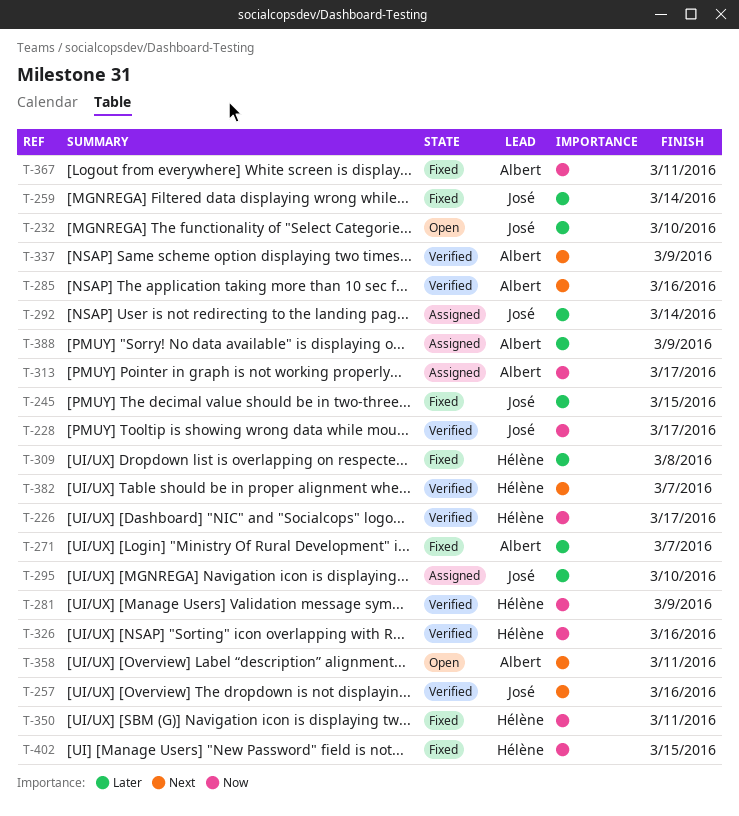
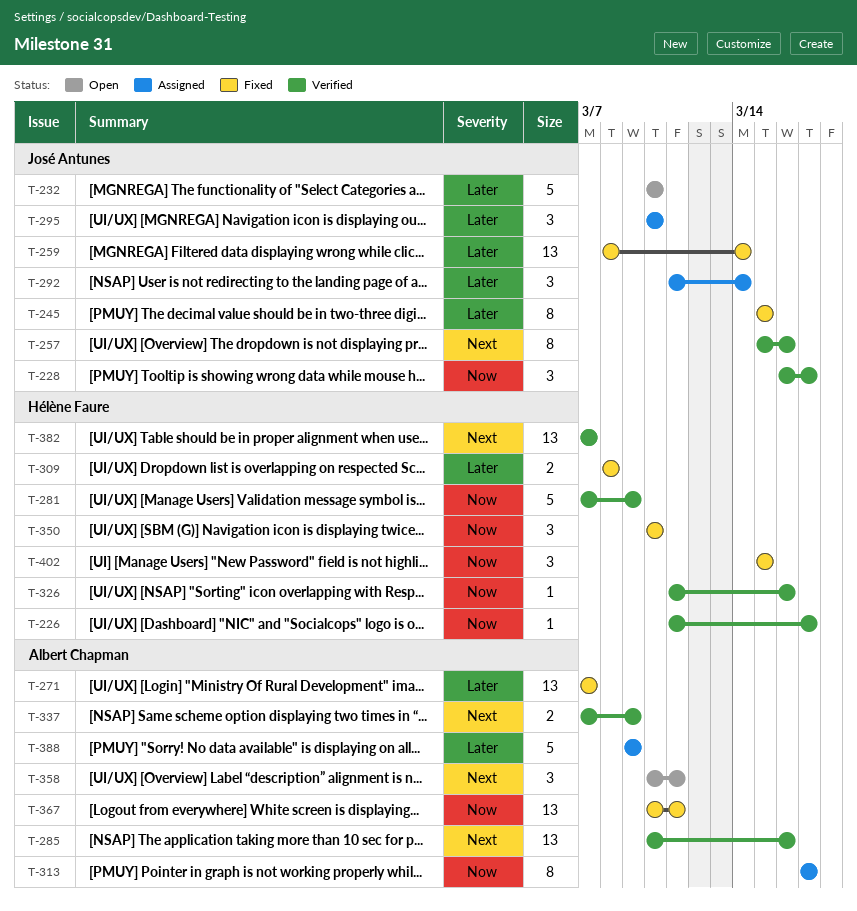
T-350, due: Mar 11 -> Mar 10

